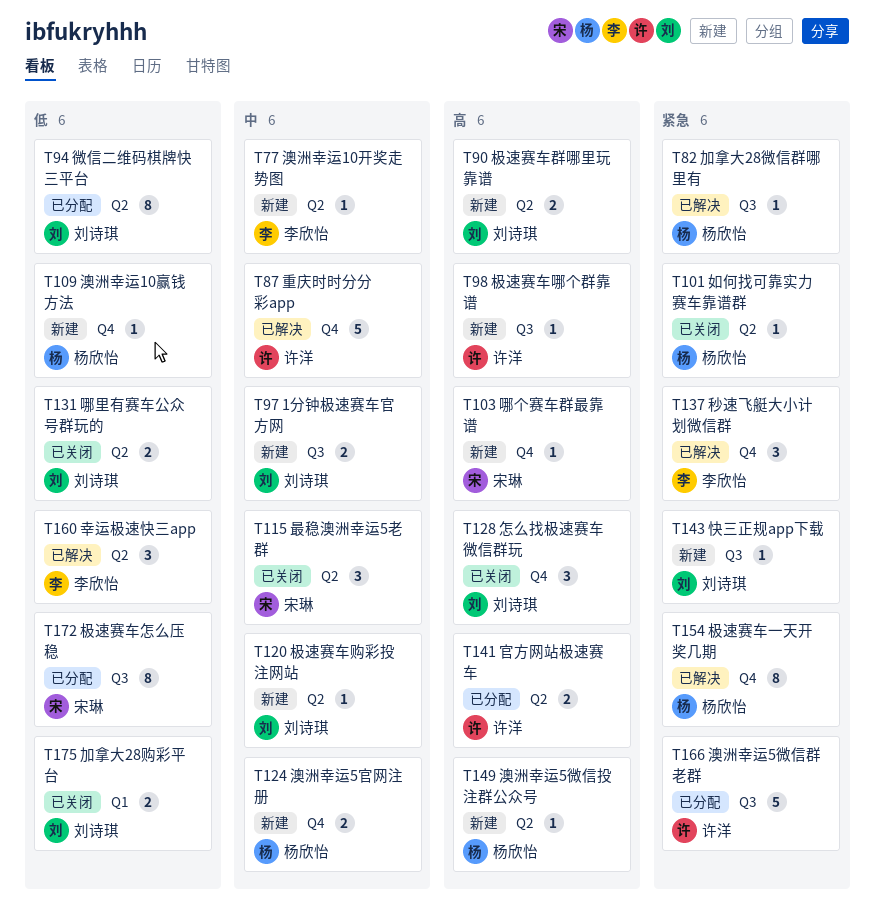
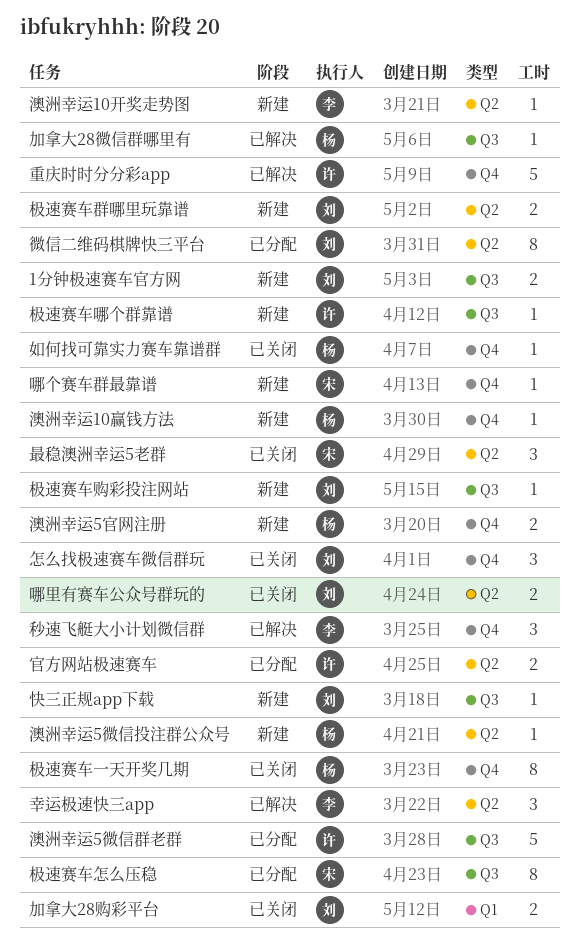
如何找可靠实力赛车靠谱群, label: Q2 -> Q4
极速赛车一天开奖几期, status: 已解决 -> 已关闭
极速赛车购彩投注网站, label: Q2 -> Q3

